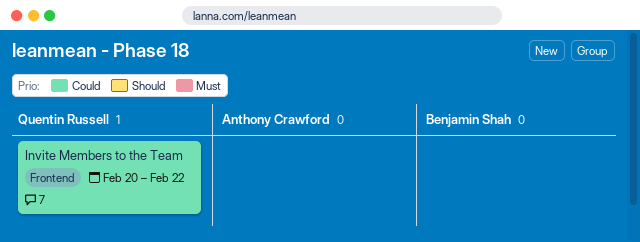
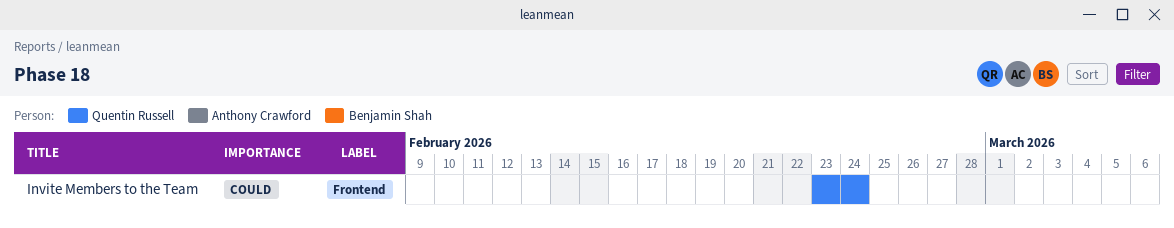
Invite Members to the Team, start: Feb 20 -> Feb 23
Invite Members to the Team, due: Feb 22 -> Feb 24

